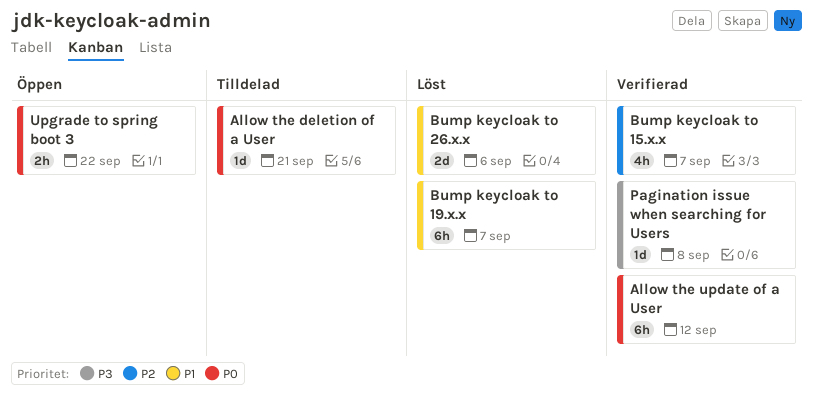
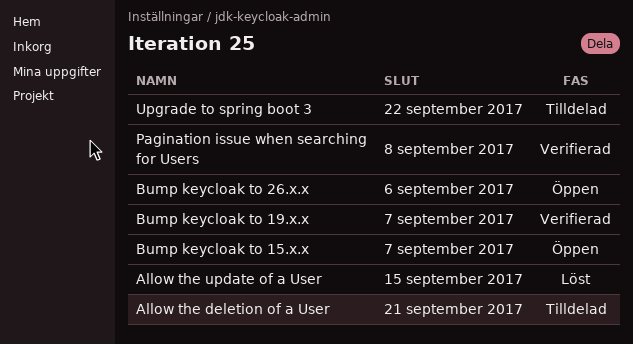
Allow the update of a User, status: Verifierad -> Löst
Allow the update of a User, due: Sep 12 -> Sep 15
Bump keycloak to 15.x.x, status: Verifierad -> Öppen
Bump keycloak to 19.x.x, status: Löst -> Verifierad
Bump keycloak to 26.x.x, status: Löst -> Öppen
Upgrade to spring boot 3, status: Öppen -> Tilldelad

